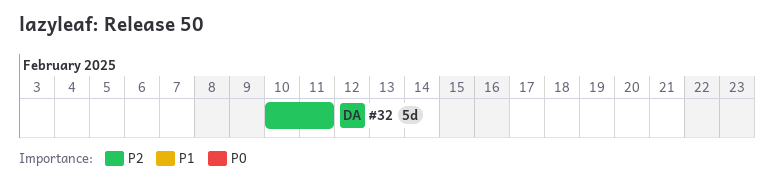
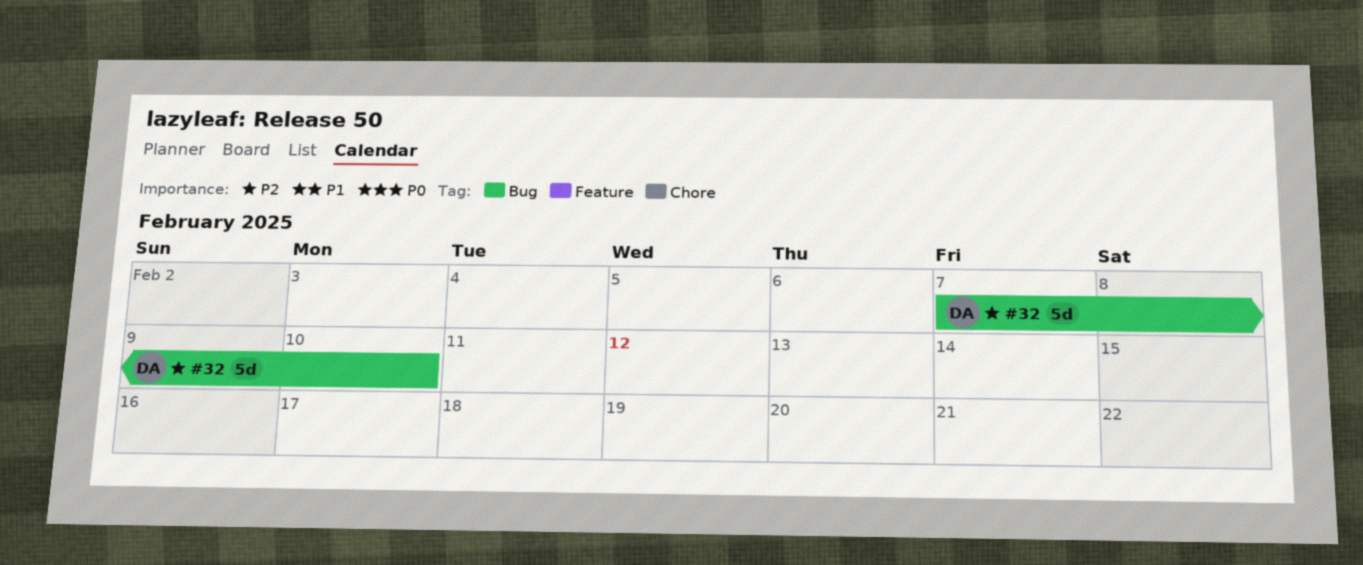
#32, start: Feb 10 -> Feb 7
#32, due: Feb 11 -> Feb 10

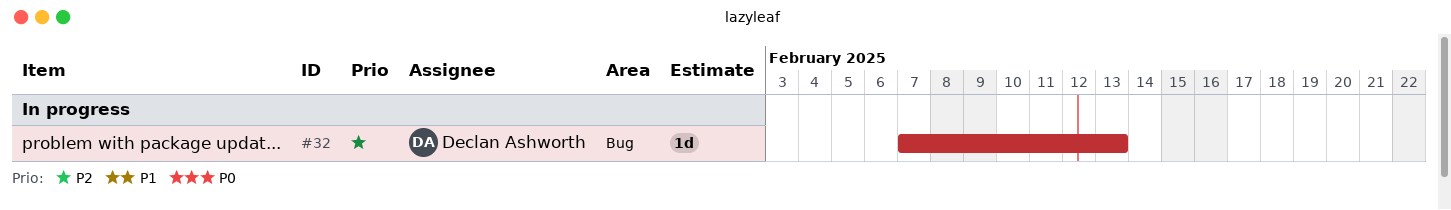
#32, estimate: 5d -> 1d
#32, due: Feb 10 -> Feb 13

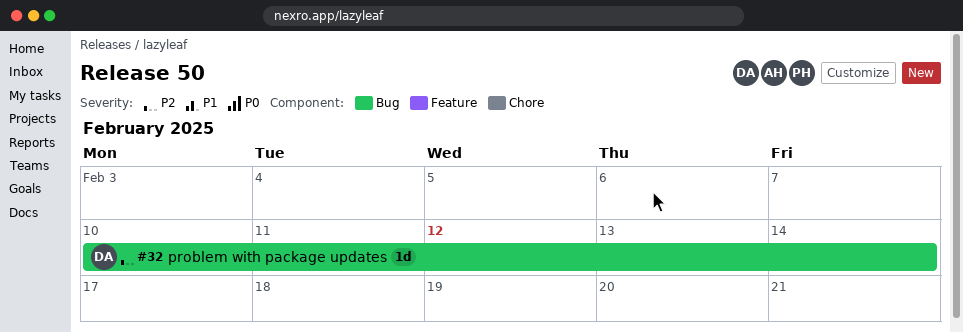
#32, start: Feb 7 -> Feb 10
#32, due: Feb 13 -> Feb 14

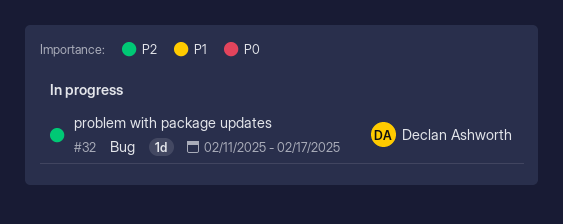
#32, start: Feb 10 -> Feb 11
#32, due: Feb 14 -> Feb 17

